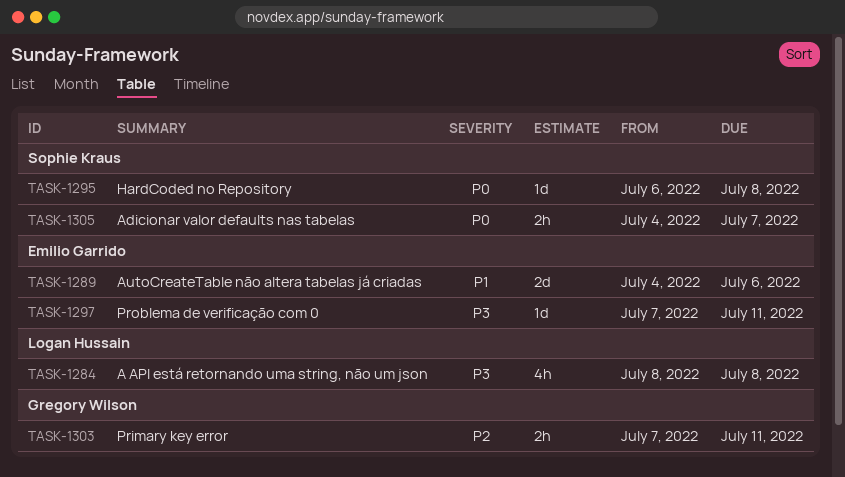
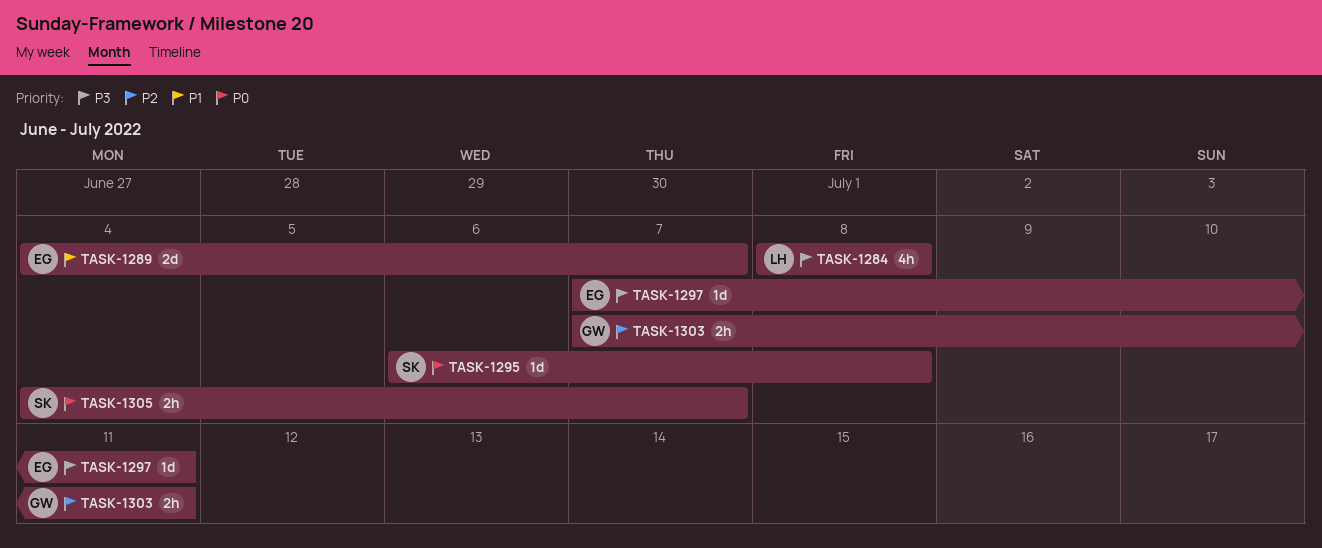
TASK-1289, due: Jul 6 -> Jul 7

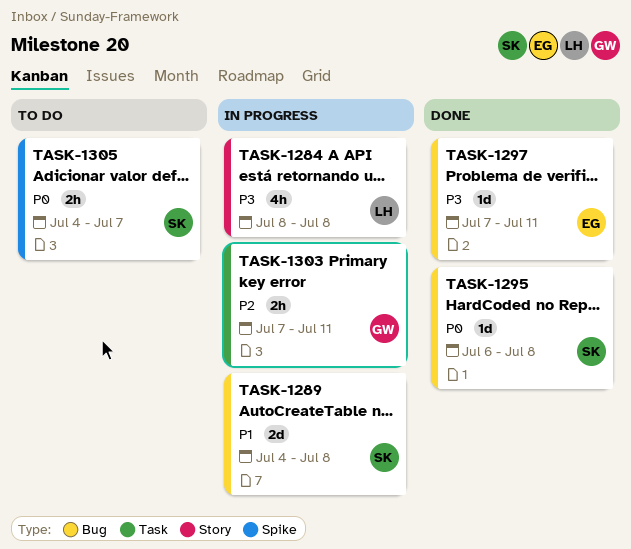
TASK-1289, owner: EG -> SK
TASK-1289, due: Jul 7 -> Jul 8

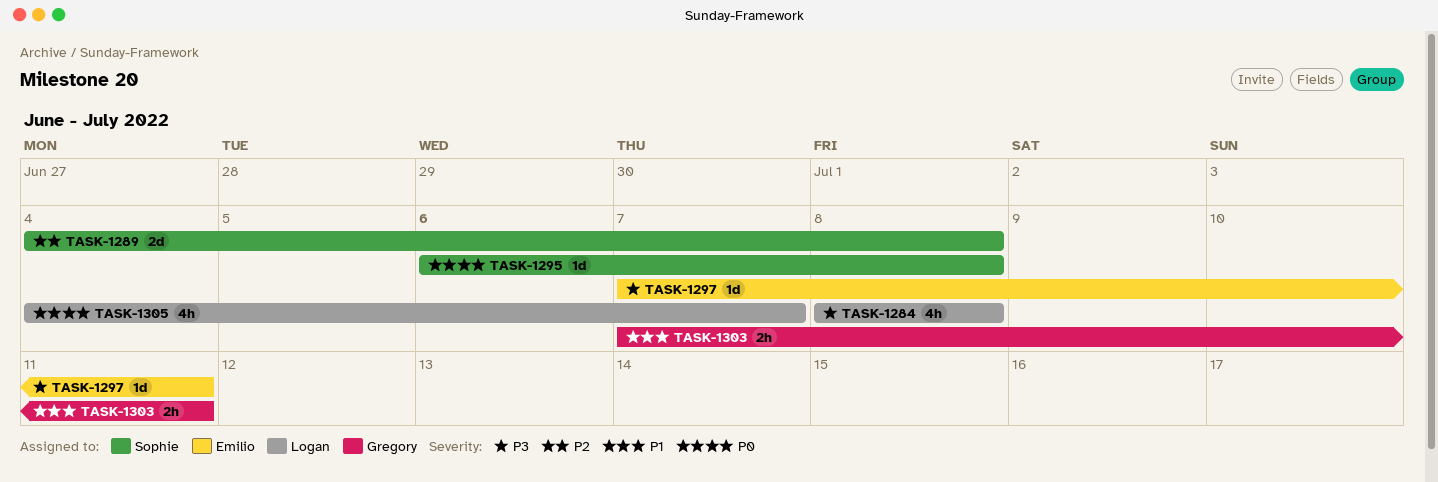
TASK-1289, priority: P1 -> P2
TASK-1303, priority: P2 -> P1
TASK-1305, owner: Sophie -> Logan
TASK-1305, estimate: 2h -> 4h

